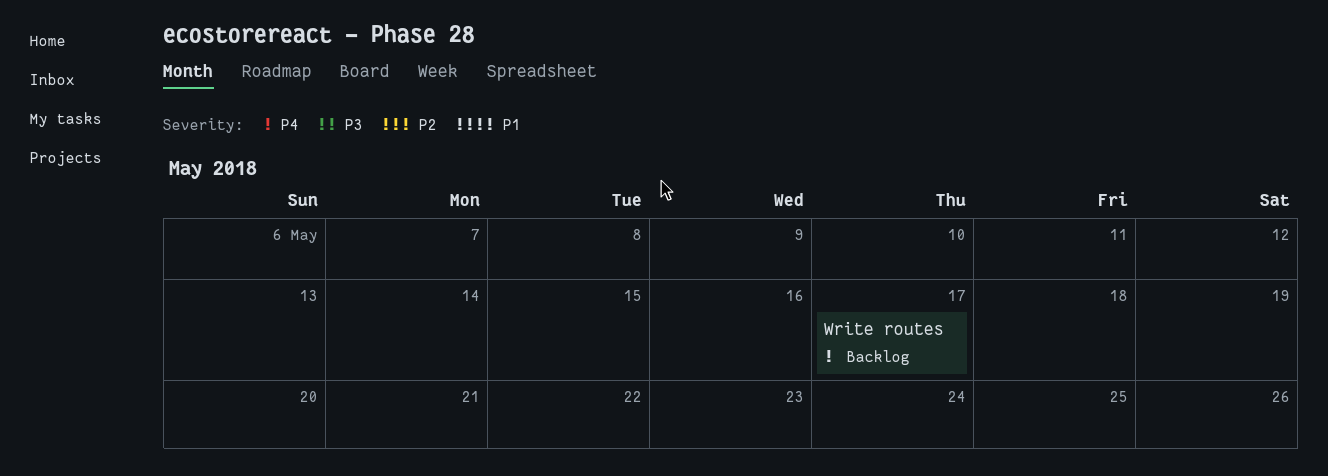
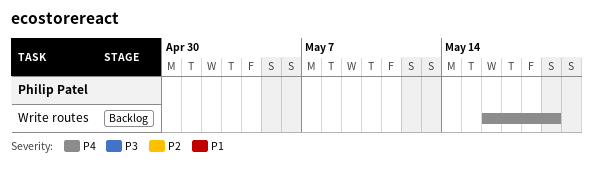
Write routes, due: May 17 -> May 19

